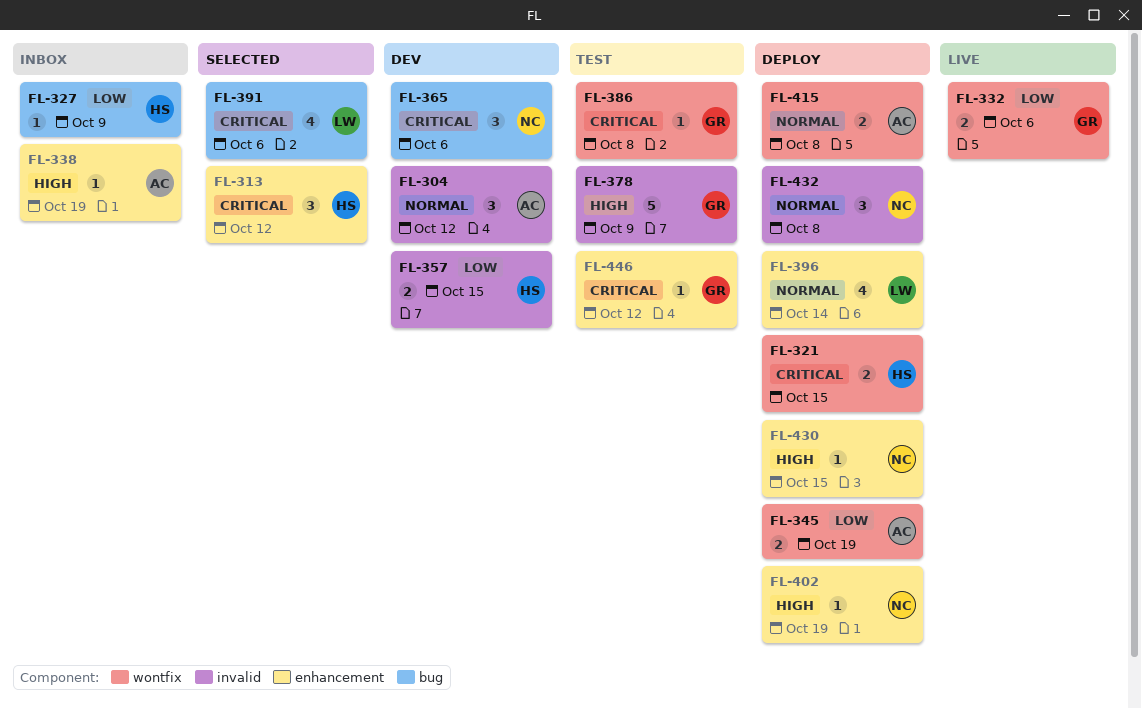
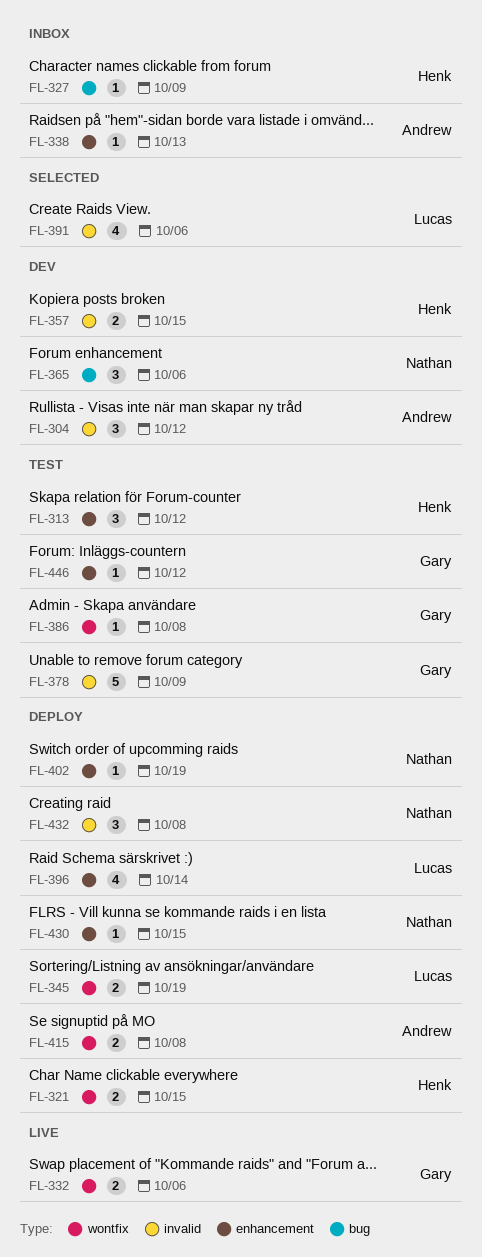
FL-313, status: Selected -> Test
FL-338, due: Oct 19 -> Oct 13
FL-345, owner: Andrew -> Lucas
FL-391, label: bug -> invalid

